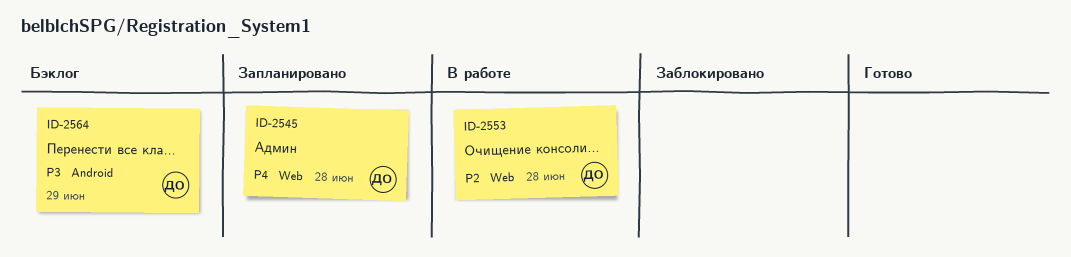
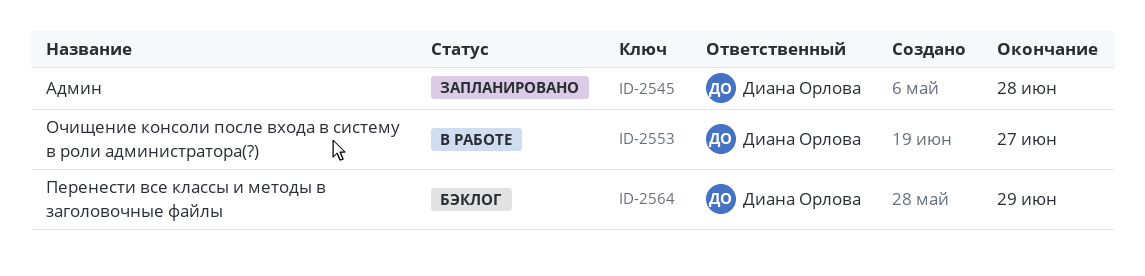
ID-2553, due: Jun 28 -> Jun 27

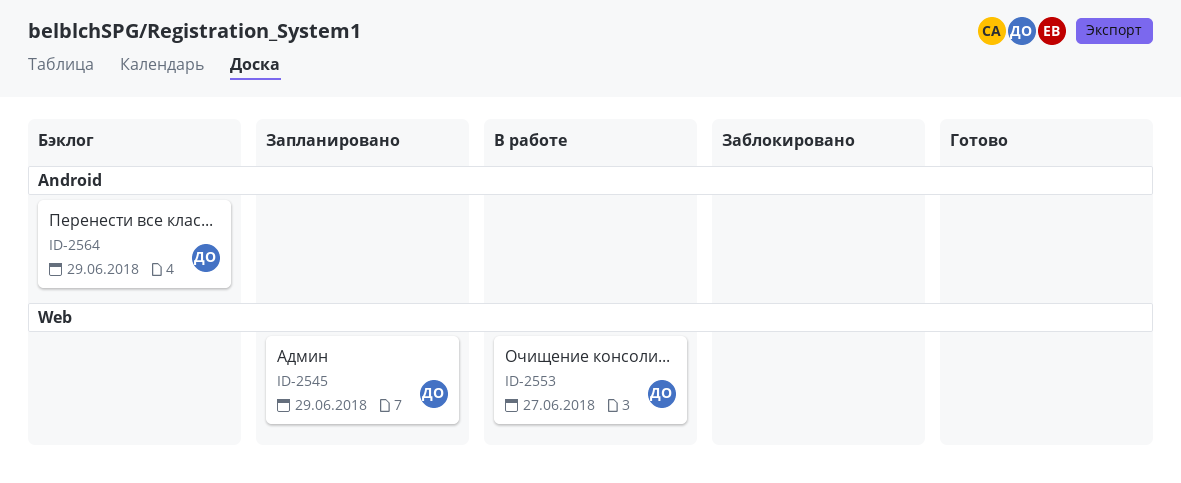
ID-2545, due: Jun 28 -> Jun 29

